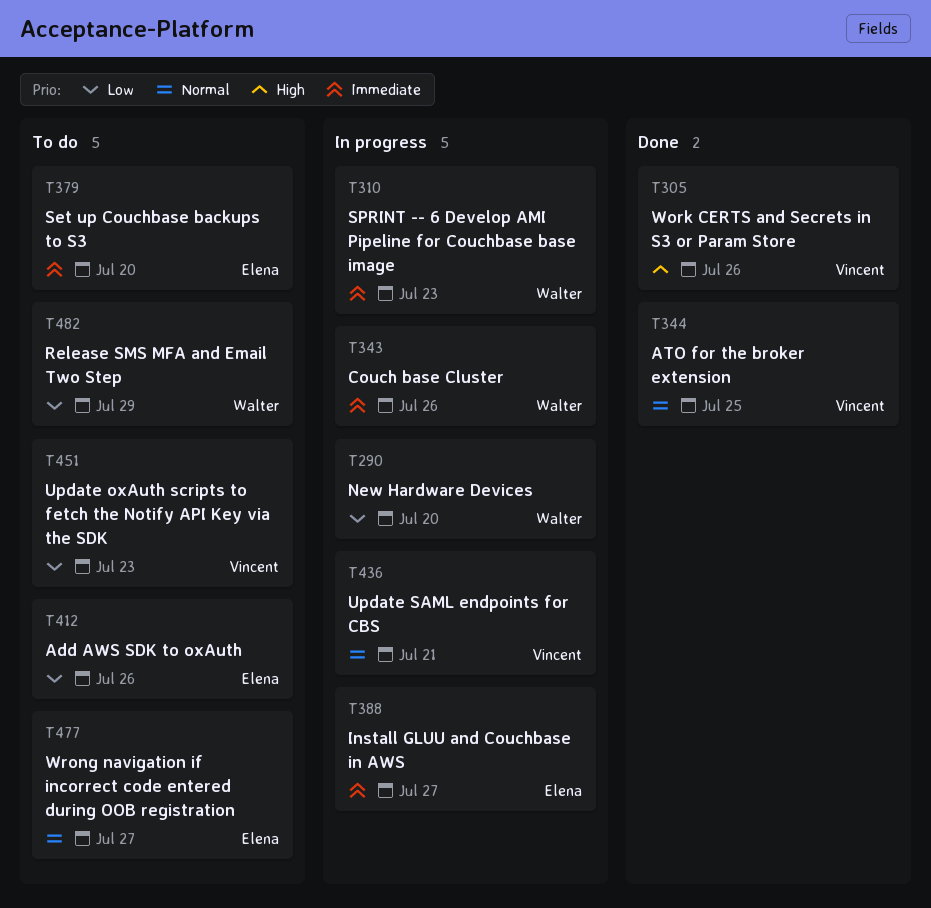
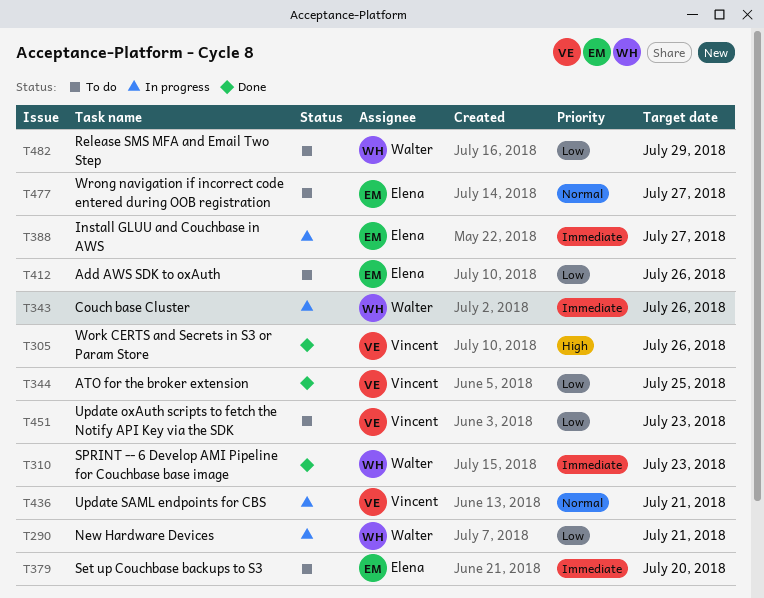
T290, due: Jul 20 -> Jul 21
T310, status: In progress -> Done
T344, priority: Normal -> Low

